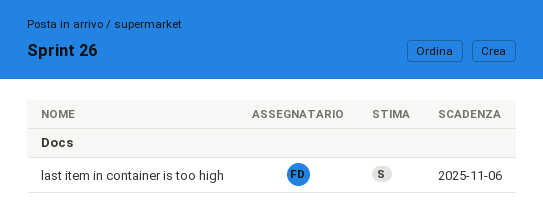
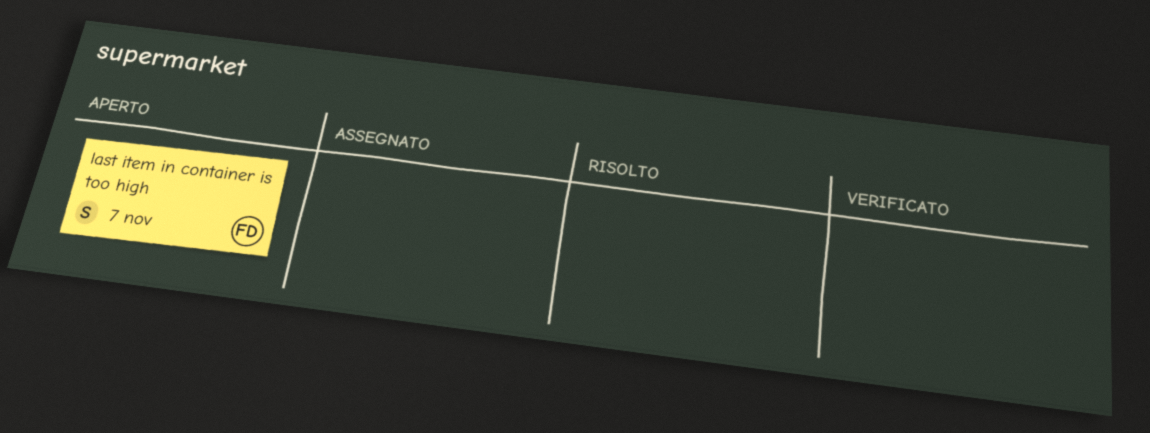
last item in container is too high, due: Nov 6 -> Nov 7

